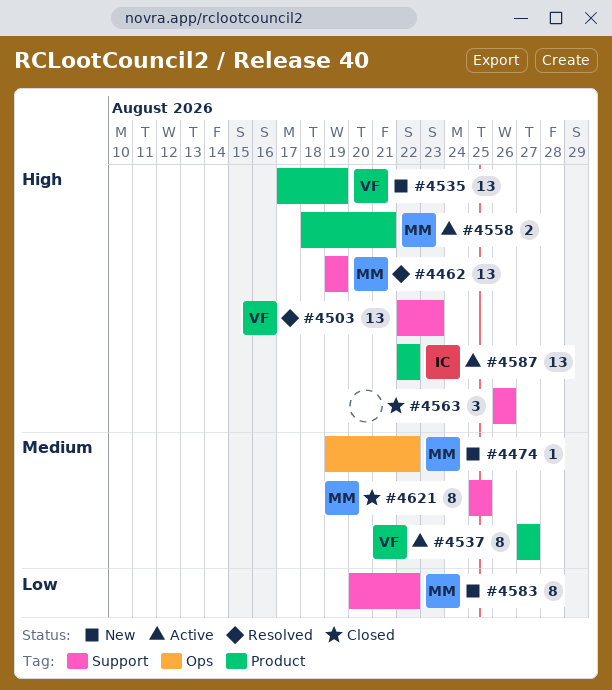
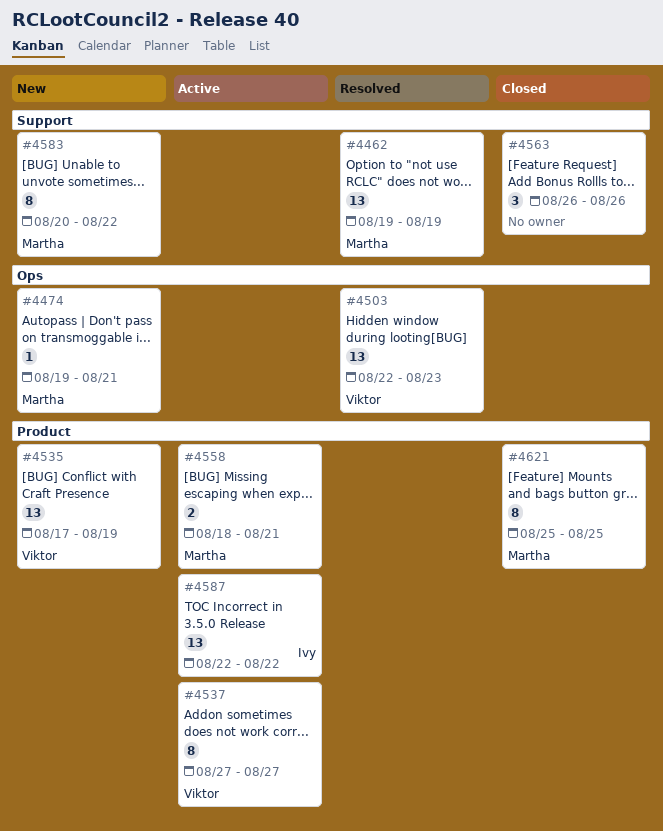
#4474, due: Aug 22 -> Aug 21
#4503, label: Support -> Ops
#4621, label: Support -> Product

